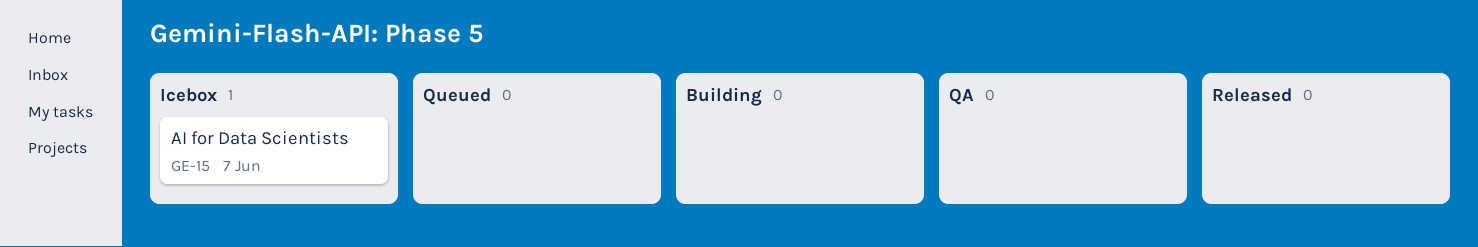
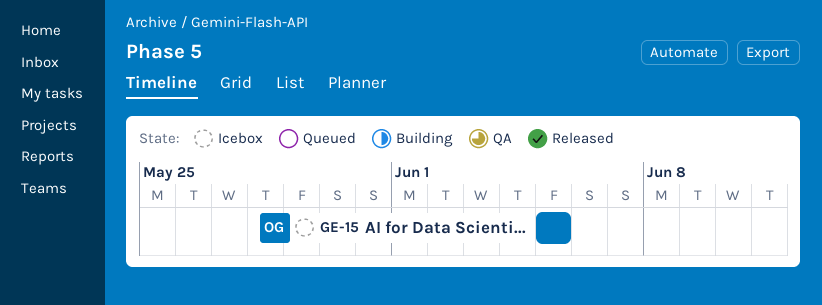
GE-15, due: Jun 7 -> Jun 5

